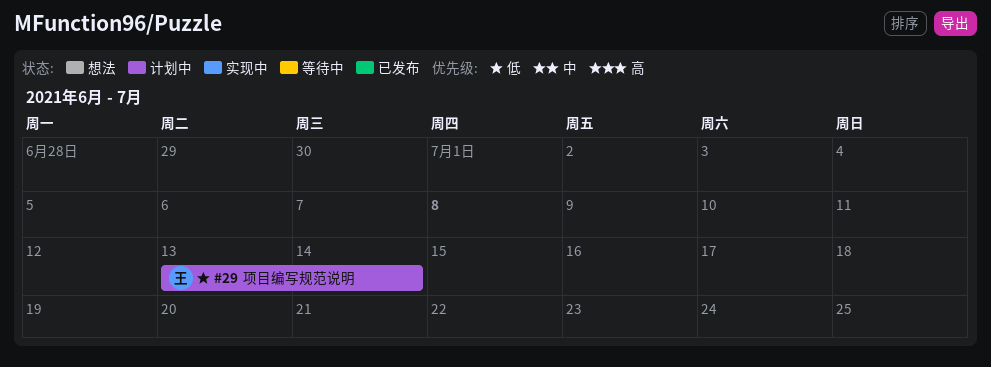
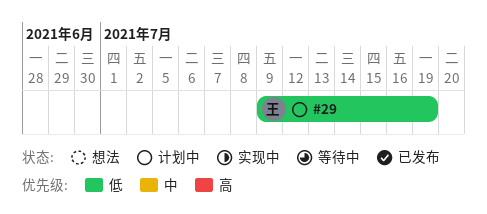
#29, start: Jul 13 -> Jul 9
#29, due: Jul 14 -> Jul 19

